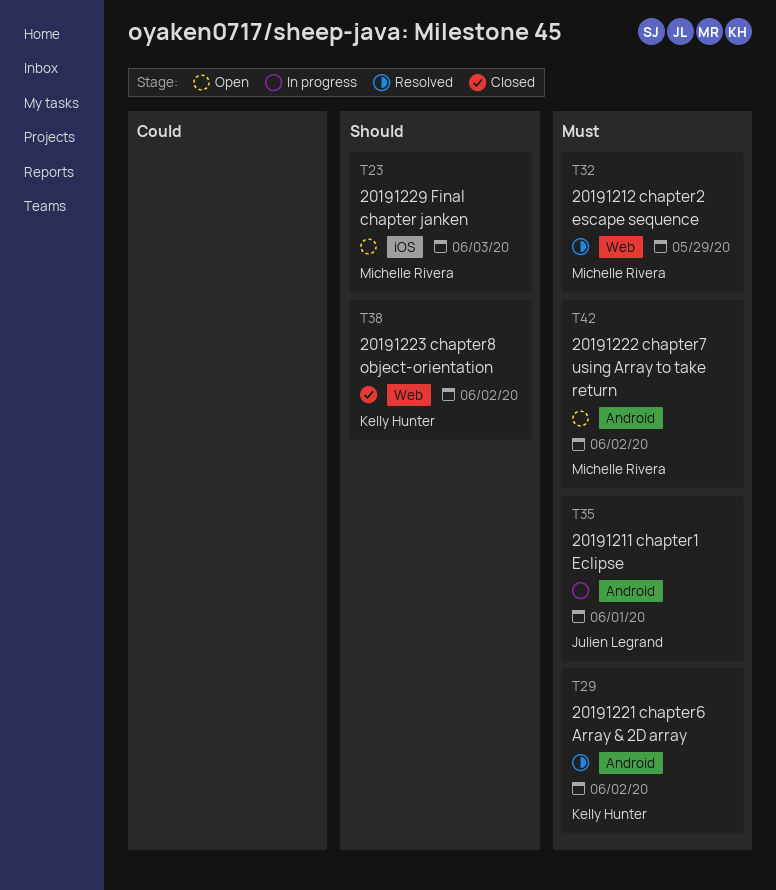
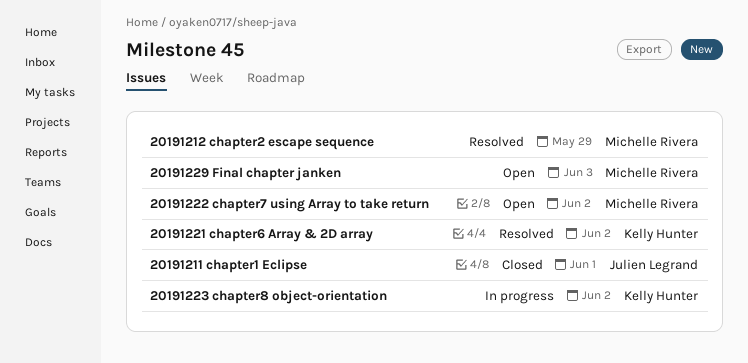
20191211 chapter1 Eclipse, status: In progress -> Closed
20191223 chapter8 object-orientation, status: Closed -> In progress

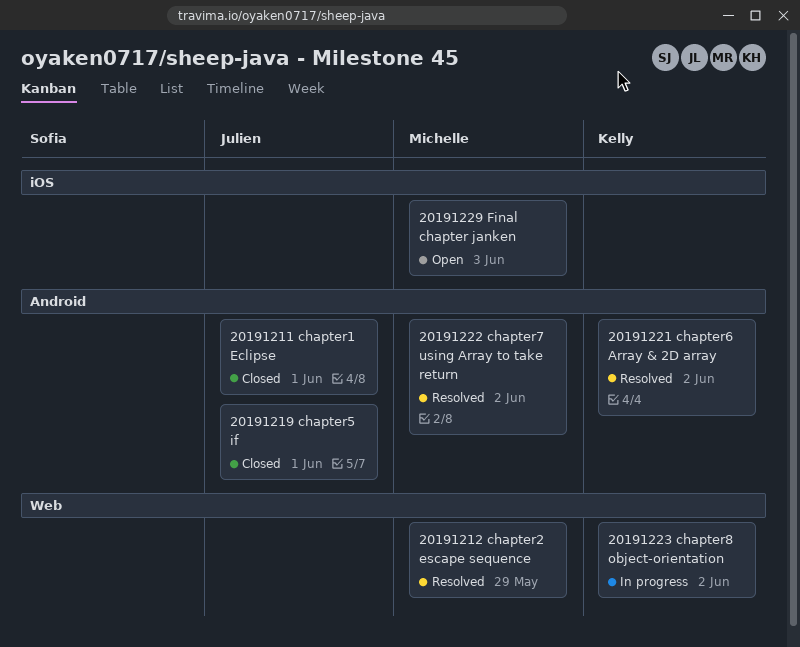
20191219 chapter5 if: none -> present
20191222 chapter7 using Array to take return, status: Open -> Resolved

